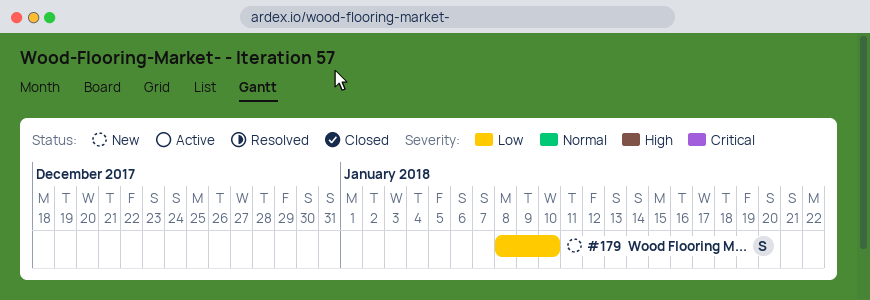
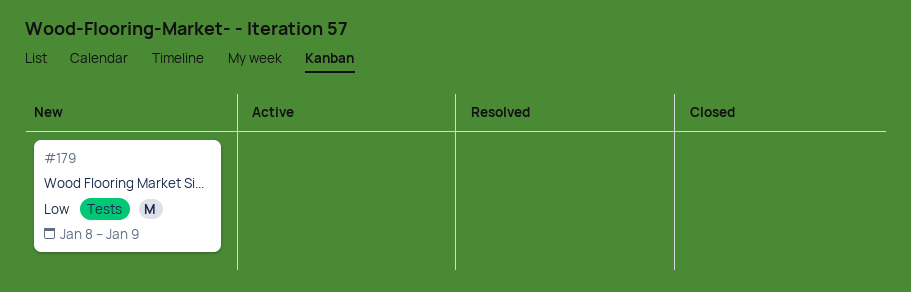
#179, estimate: S -> M
#179, due: Jan 10 -> Jan 9

